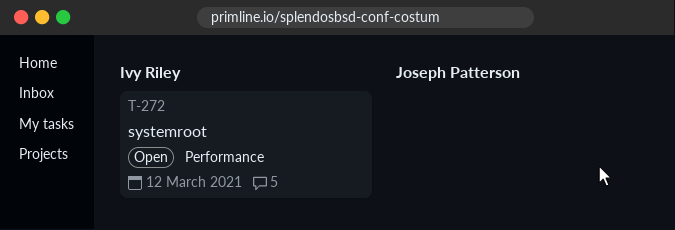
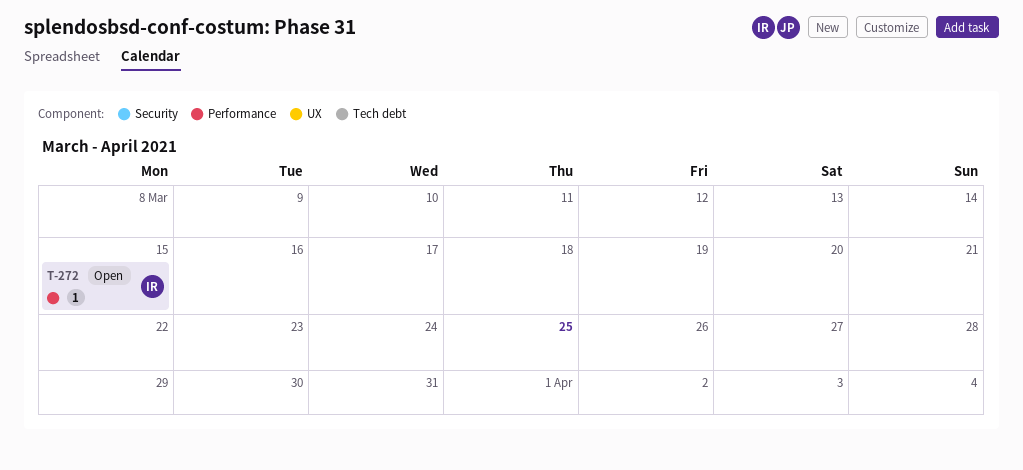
T-272, due: Mar 12 -> Mar 15

